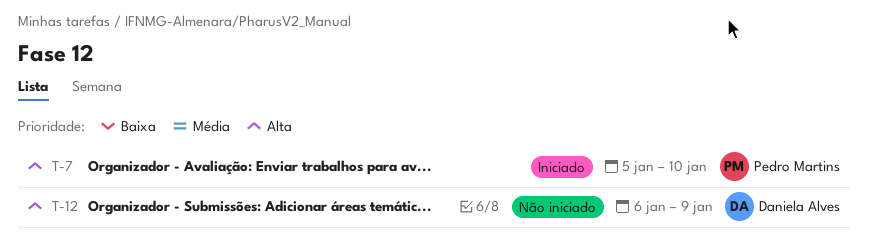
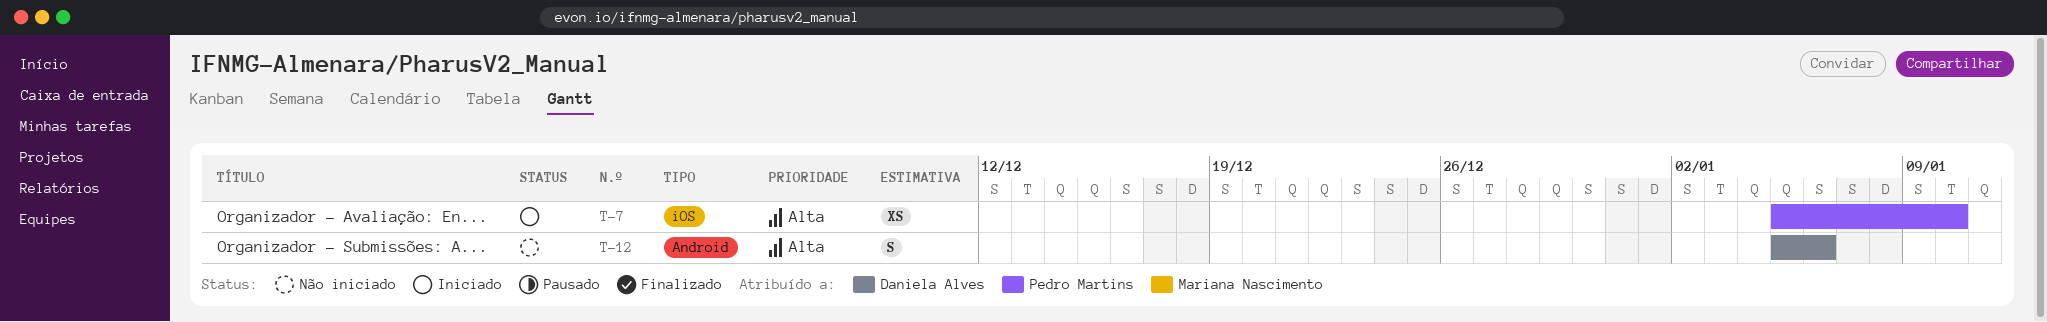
T-12, start: Jan 6 -> Jan 5
T-12, due: Jan 9 -> Jan 6

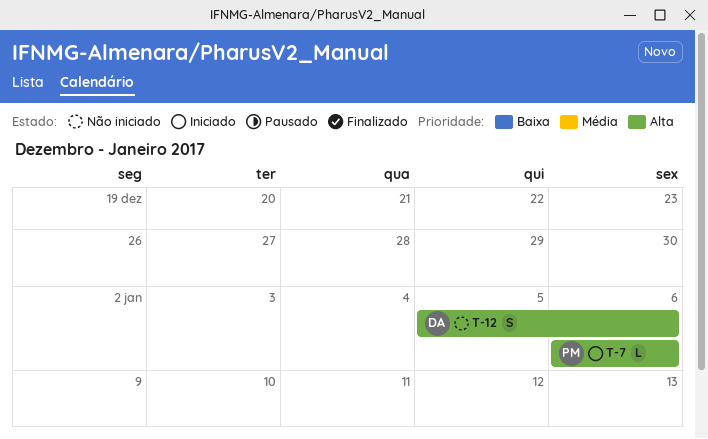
T-7, estimate: XS -> L
T-7, start: Jan 5 -> Jan 6
T-7, due: Jan 10 -> Jan 6

